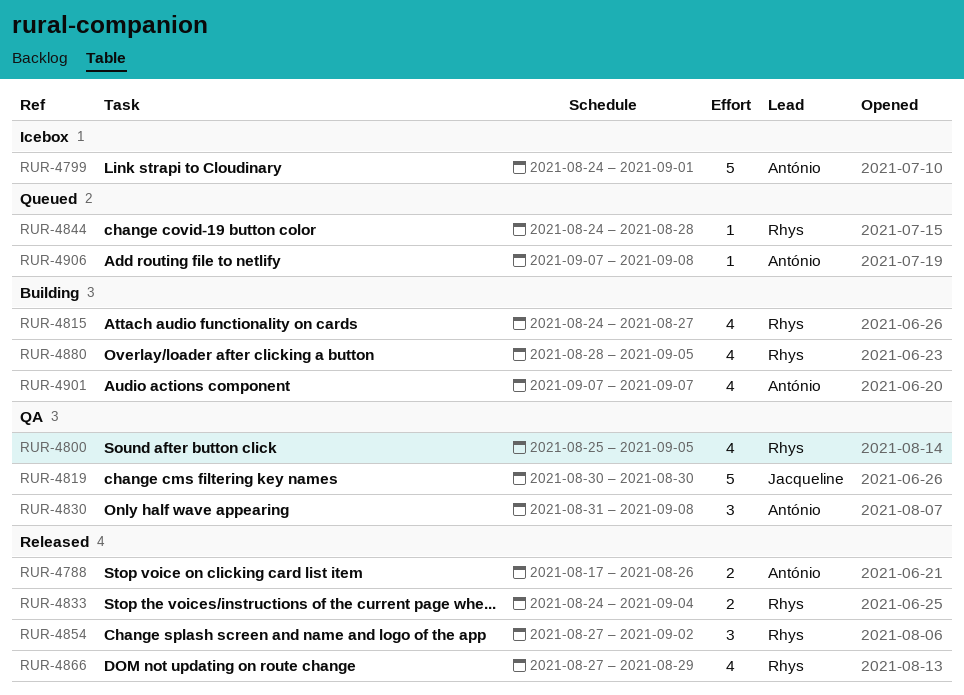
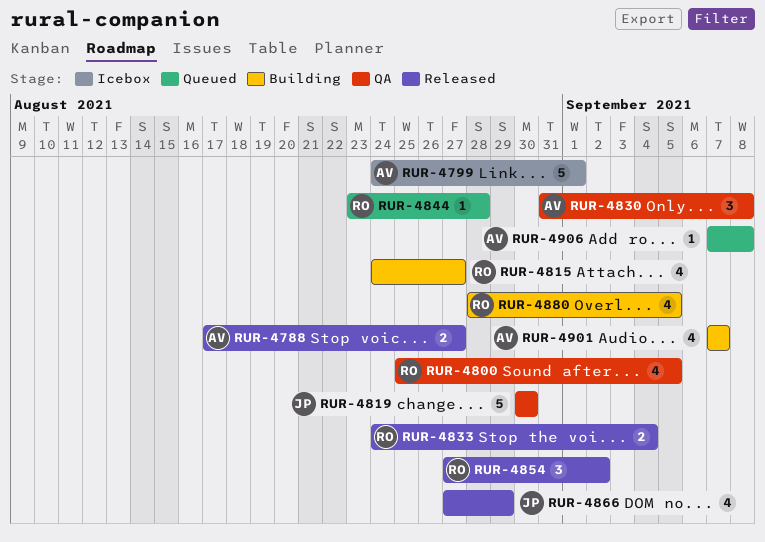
RUR-4788, due: Aug 26 -> Aug 27
RUR-4844, start: Aug 24 -> Aug 23
RUR-4866, owner: Rhys -> Jacqueline

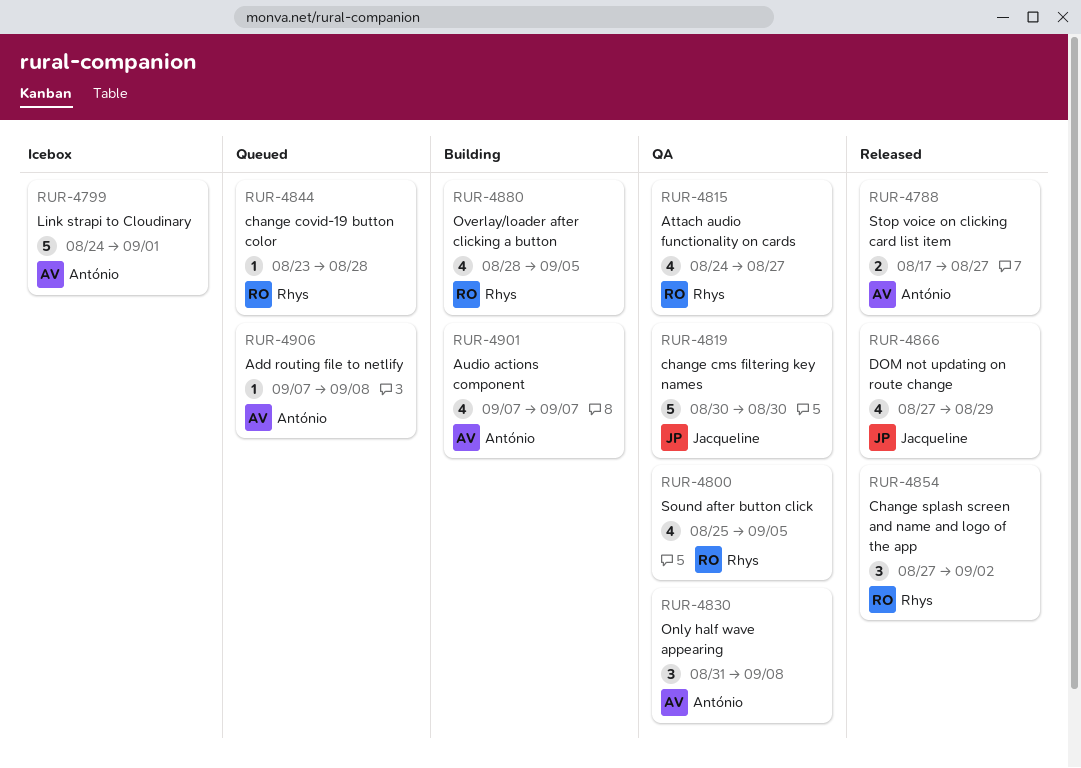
RUR-4815, status: Building -> QA
RUR-4833: present -> none

